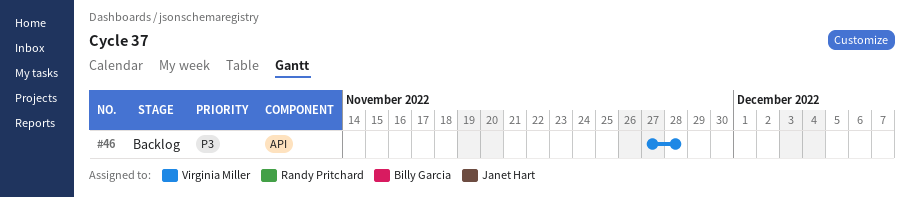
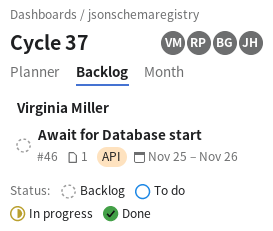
#46, start: Nov 27 -> Nov 25
#46, due: Nov 28 -> Nov 26

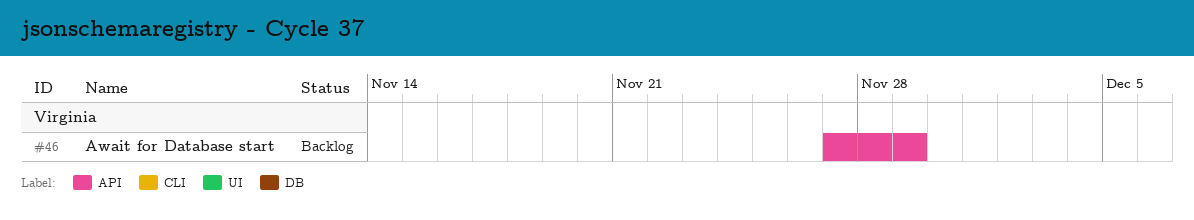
#46, start: Nov 25 -> Nov 27
#46, due: Nov 26 -> Nov 29

